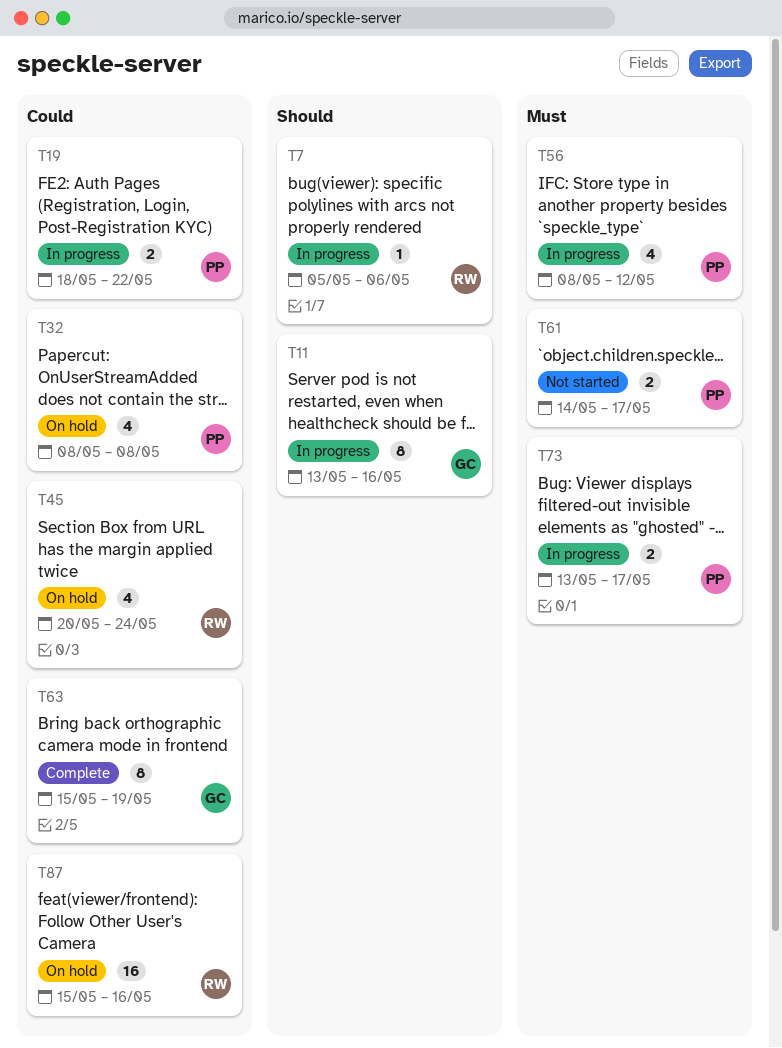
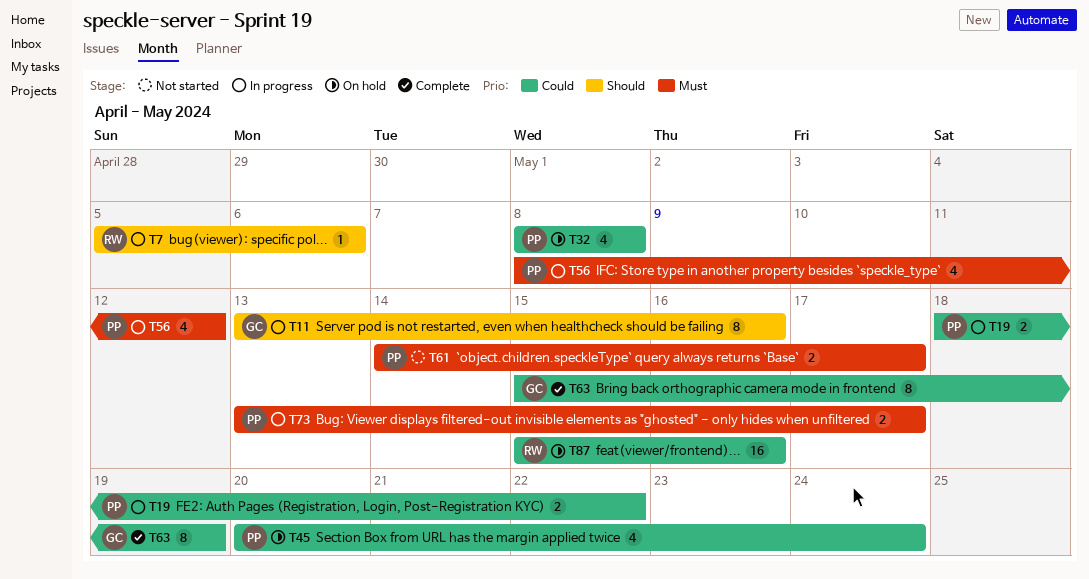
T45, owner: RW -> PP

